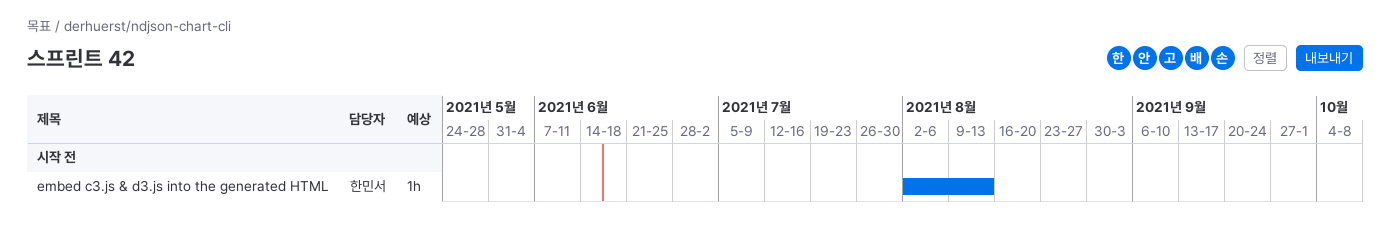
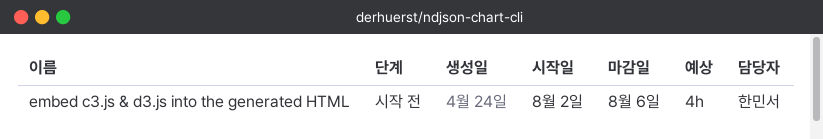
embed c3.js & d3.js into the generated HTML, estimate: 1h -> 4h
embed c3.js & d3.js into the generated HTML, due: Aug 13 -> Aug 6

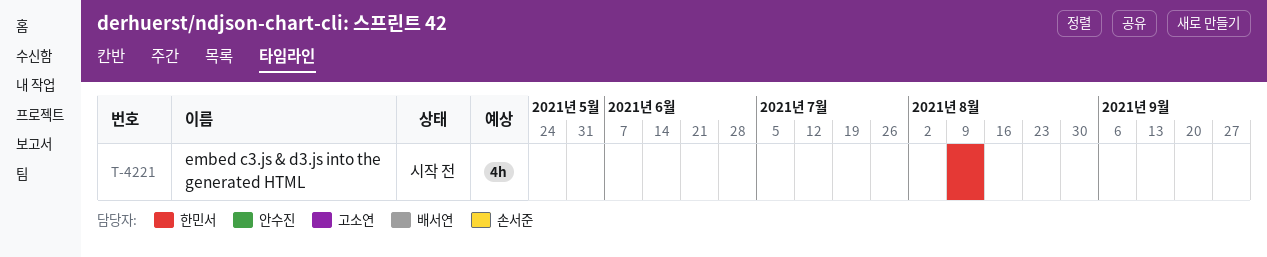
embed c3.js & d3.js into the generated HTML, start: Aug 2 -> Aug 9
embed c3.js & d3.js into the generated HTML, due: Aug 6 -> Aug 13

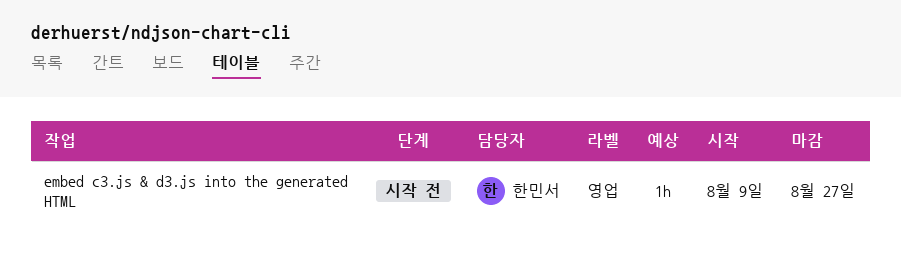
embed c3.js & d3.js into the generated HTML, estimate: 4h -> 1h
embed c3.js & d3.js into the generated HTML, due: Aug 13 -> Aug 27

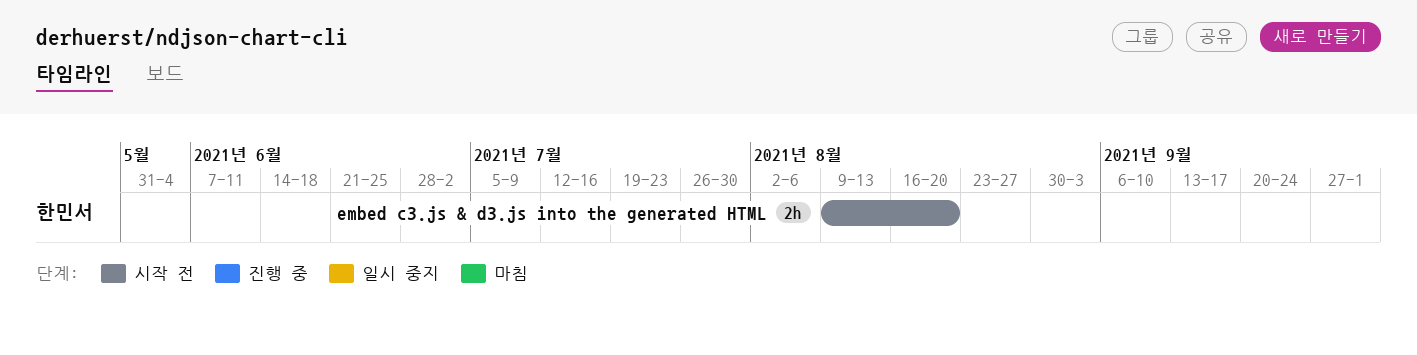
embed c3.js & d3.js into the generated HTML, estimate: 1h -> 2h
embed c3.js & d3.js into the generated HTML, due: Aug 27 -> Aug 20

